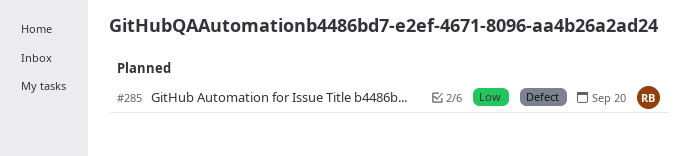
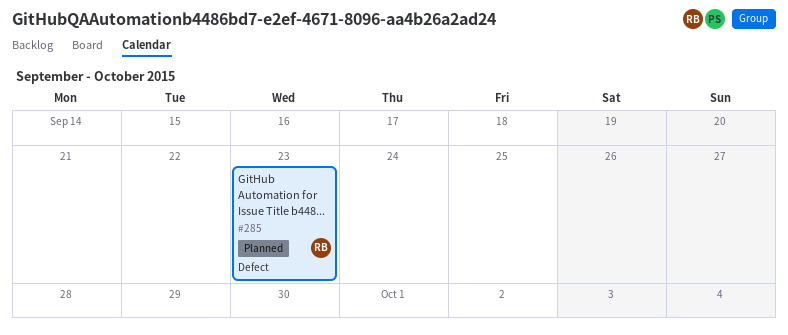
#285, due: Sep 20 -> Sep 23

